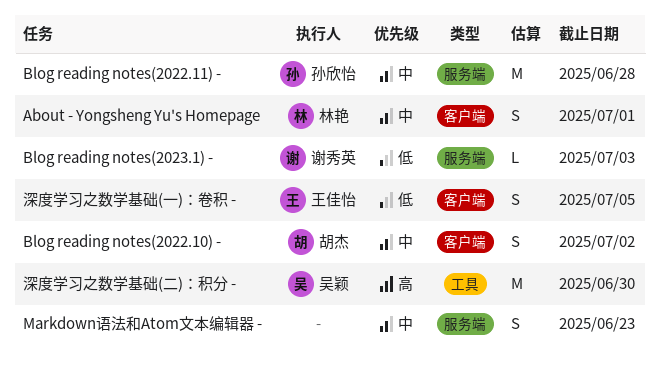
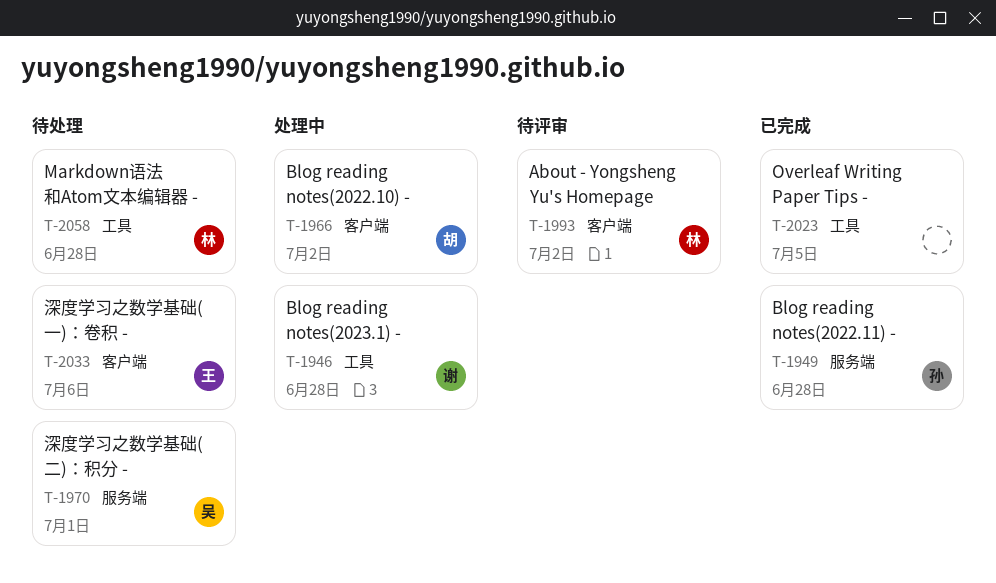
About - Yongsheng Yu's Homepage, due: Jul 1 -> Jul 2
Blog reading notes(2023.1) -, label: 服务端 -> 工具
Blog reading notes(2023.1) -, due: Jul 3 -> Jun 28
Markdown语法和Atom文本编辑器 -, owner: none -> 林艳
Markdown语法和Atom文本编辑器 -, label: 服务端 -> 工具
Markdown语法和Atom文本编辑器 -, due: Jun 23 -> Jun 28
Overleaf Writing Paper Tips -: none -> present
深度学习之数学基础(一)：卷积 -, due: Jul 5 -> Jul 6
深度学习之数学基础(二)：积分 -, label: 工具 -> 服务端
深度学习之数学基础(二)：积分 -, due: Jun 30 -> Jul 1

